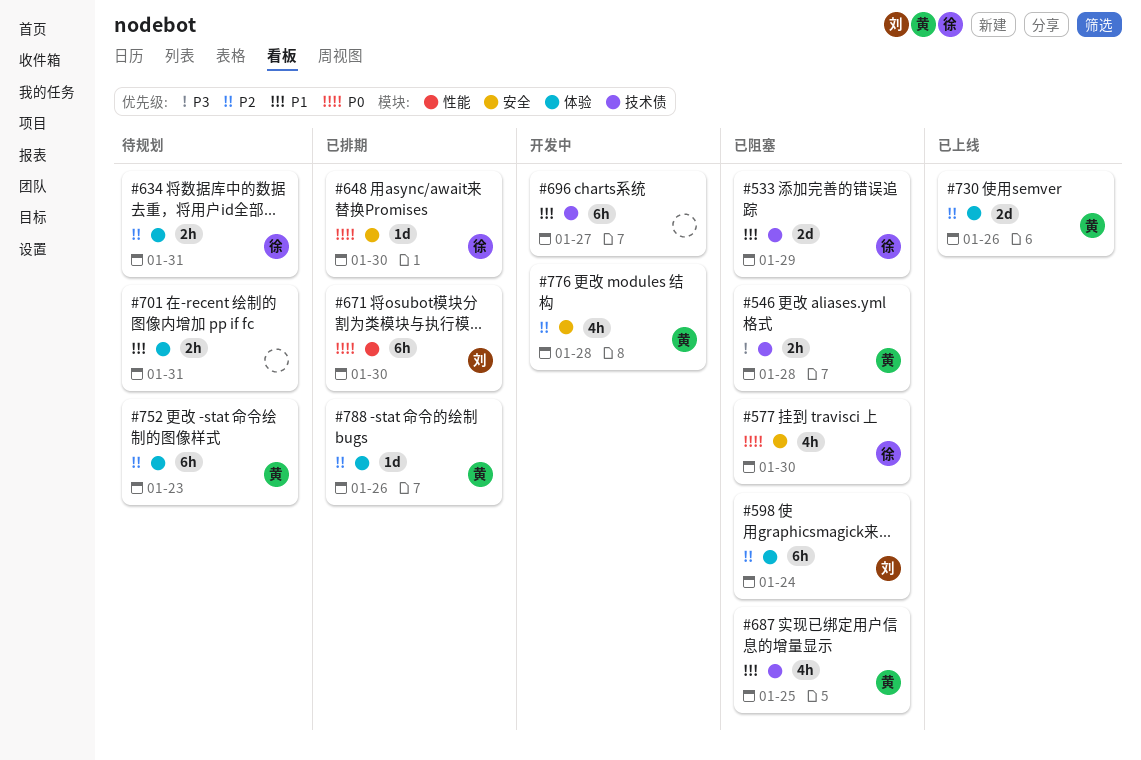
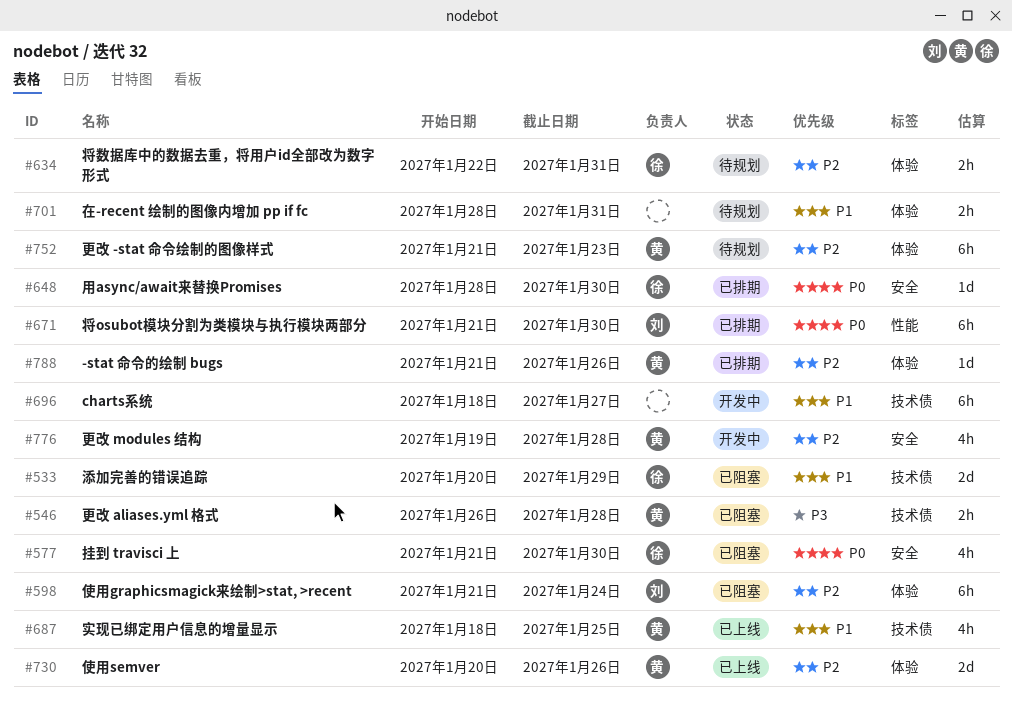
#687, status: 已阻塞 -> 已上线

